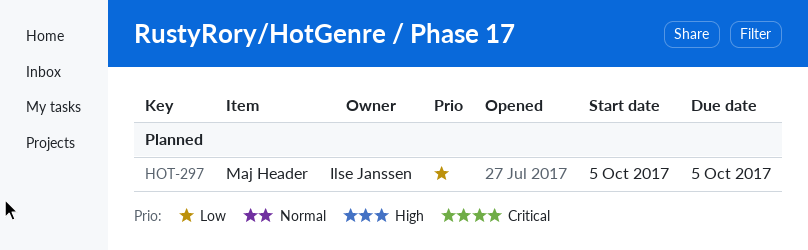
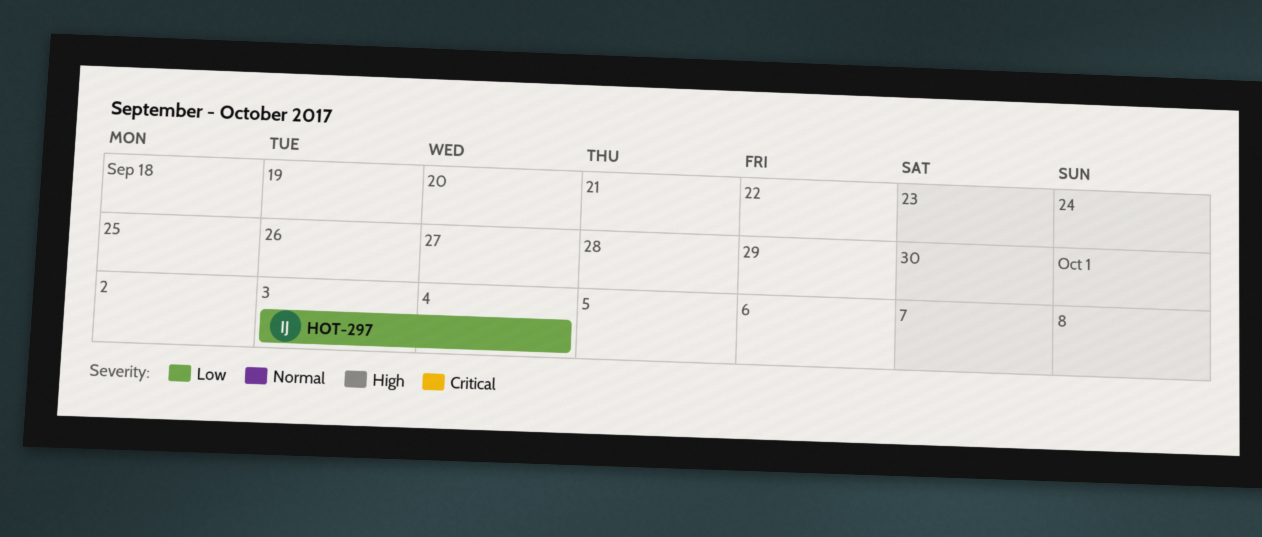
HOT-297, start: Oct 5 -> Oct 3
HOT-297, due: Oct 5 -> Oct 4

